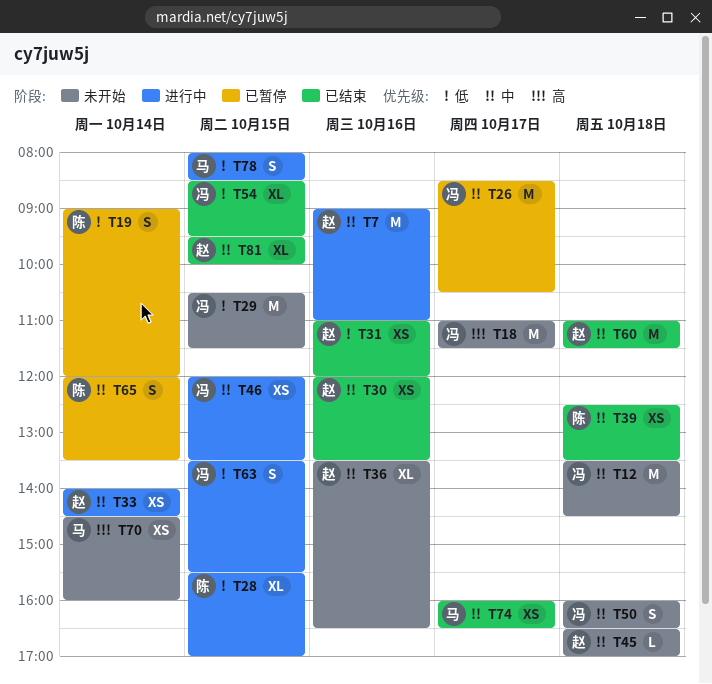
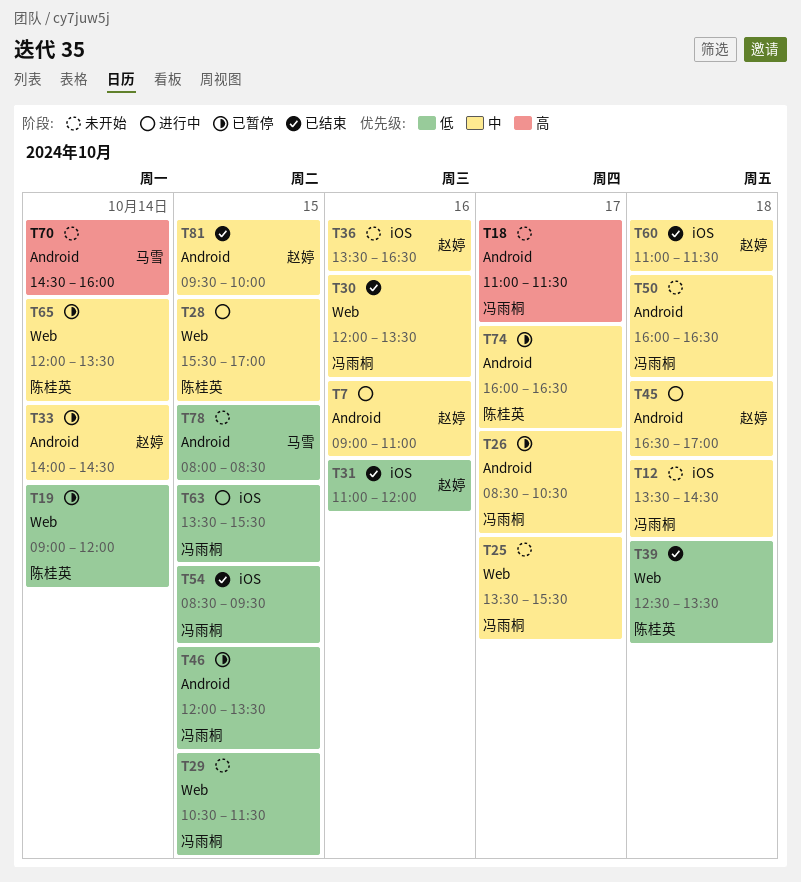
T25: none -> present
T28, priority: 低 -> 中
T30, owner: 赵婷 -> 冯雨桐
T33, status: 进行中 -> 已暂停
T39, priority: 中 -> 低
T45, status: 未开始 -> 进行中
T46, status: 进行中 -> 已暂停
T46, priority: 中 -> 低
T74, status: 已结束 -> 已暂停
T74, owner: 马雪 -> 陈桂英
T78, status: 进行中 -> 未开始

